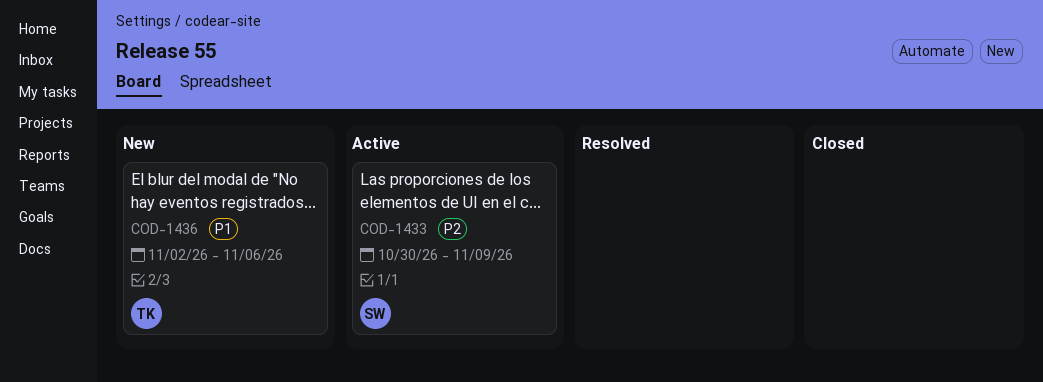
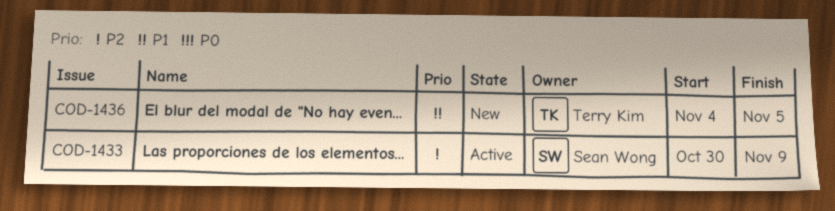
COD-1436, start: Nov 2 -> Nov 4
COD-1436, due: Nov 6 -> Nov 5

